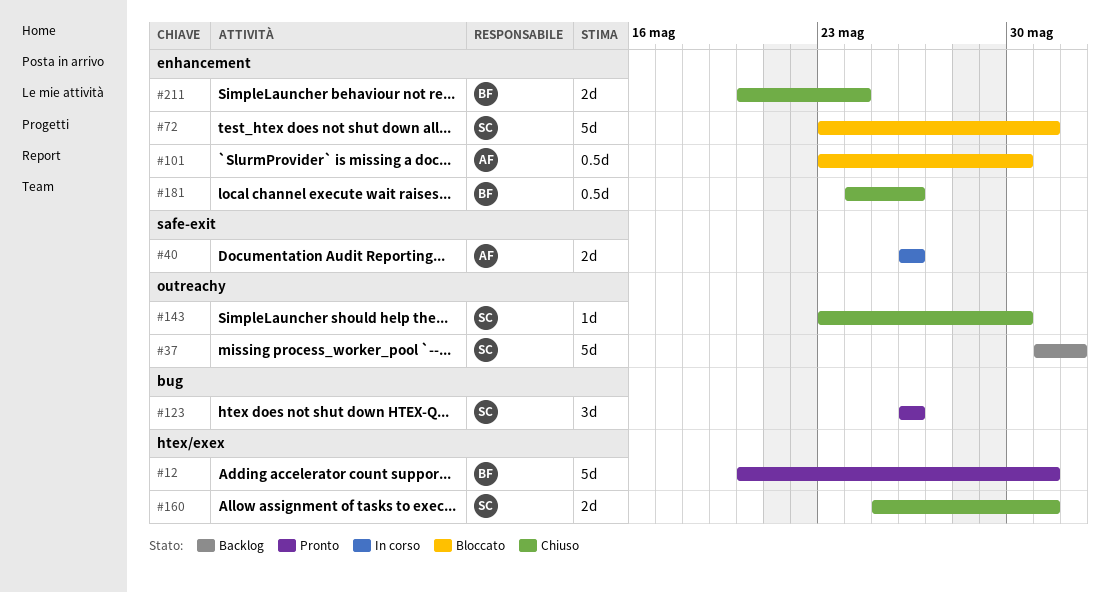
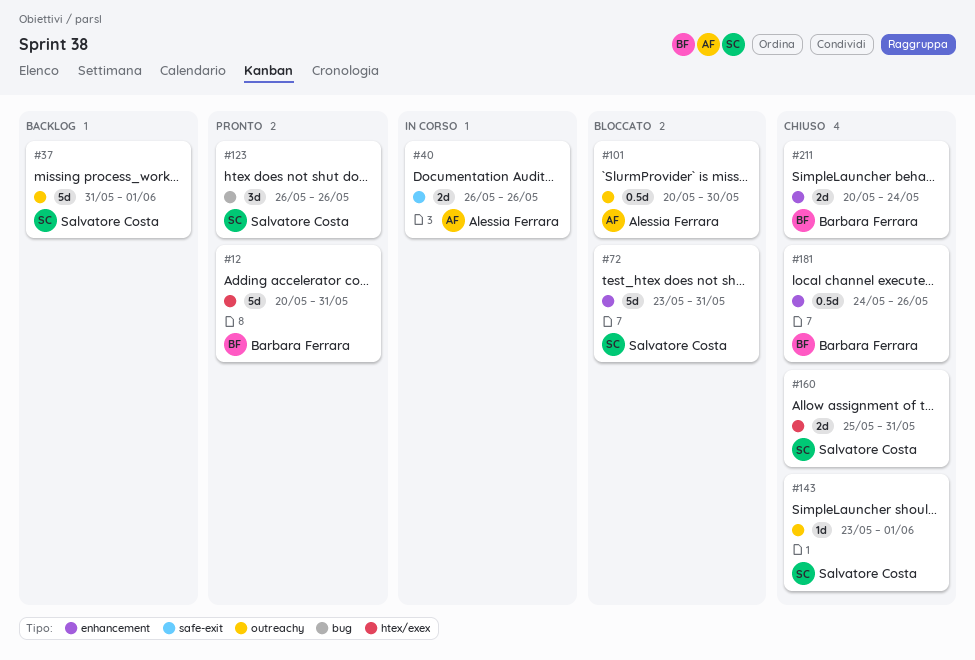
#101, label: enhancement -> outreachy
#101, start: May 23 -> May 20
#143, due: May 30 -> Jun 1

